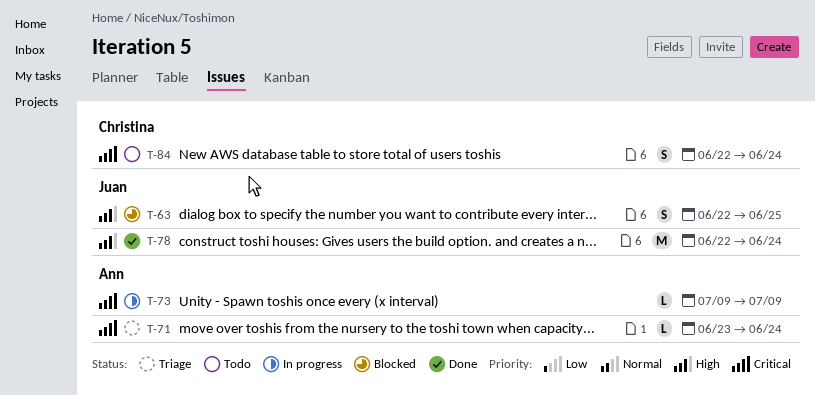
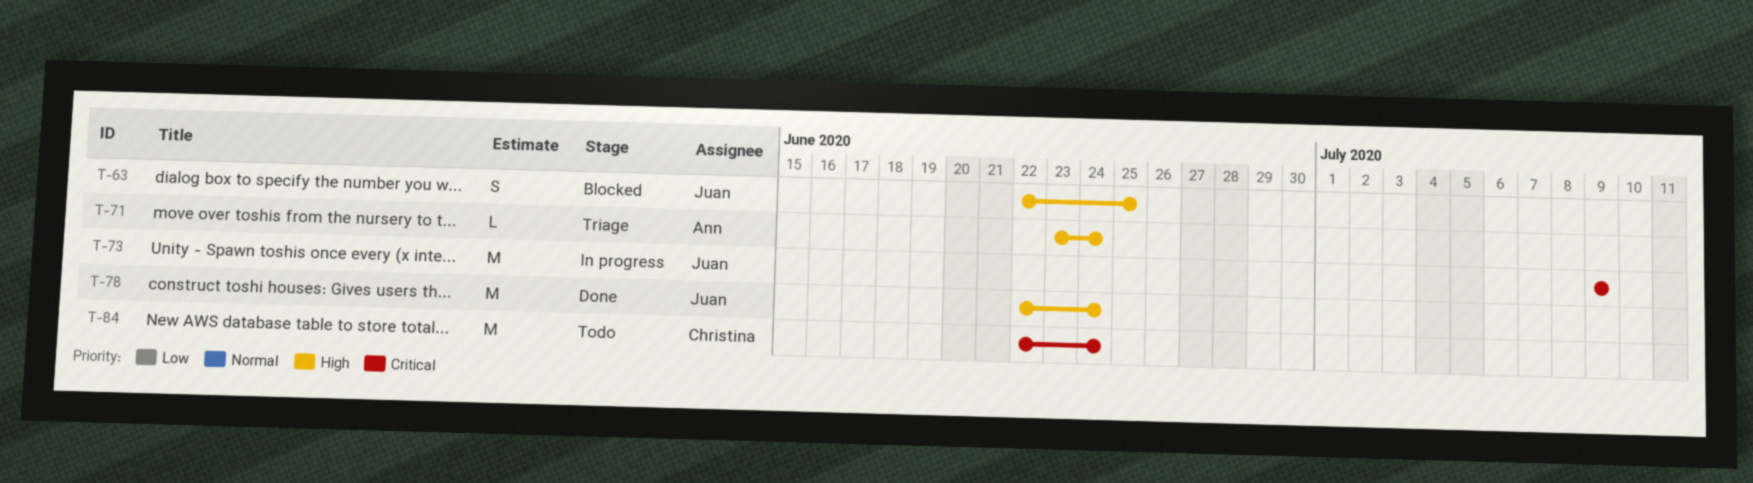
T-71, priority: Critical -> High
T-73, owner: Ann -> Juan
T-73, estimate: L -> M
T-84, estimate: S -> M

